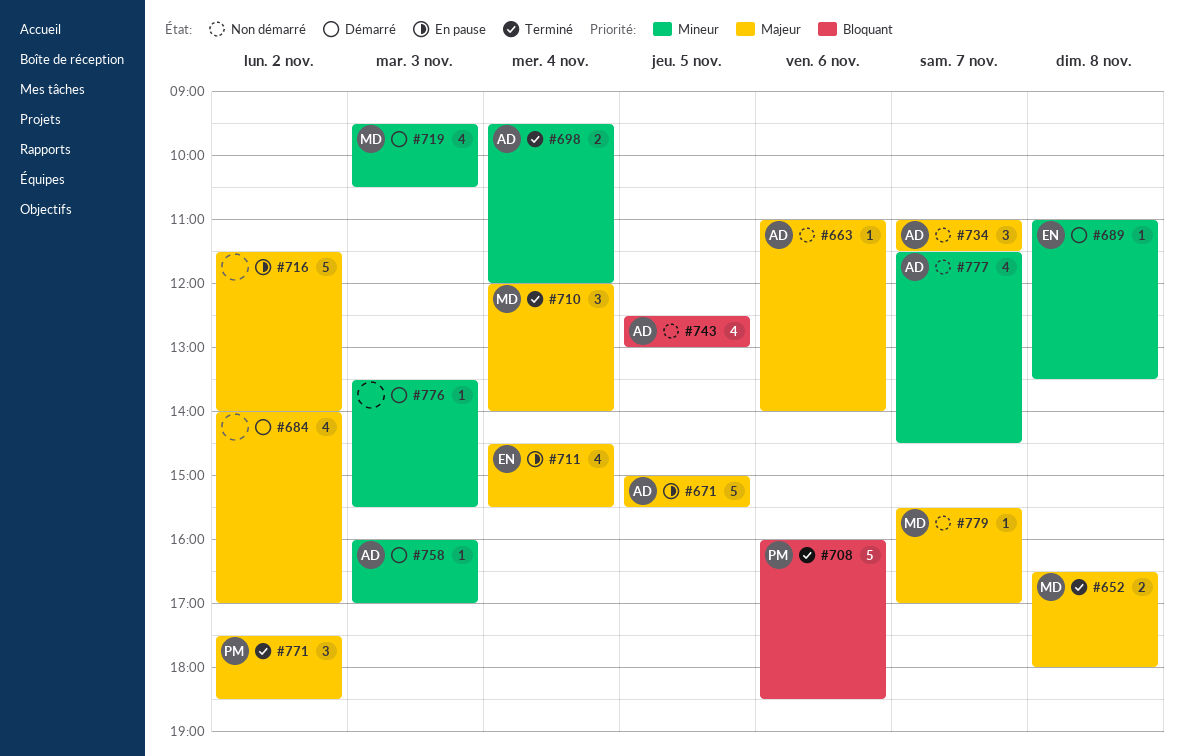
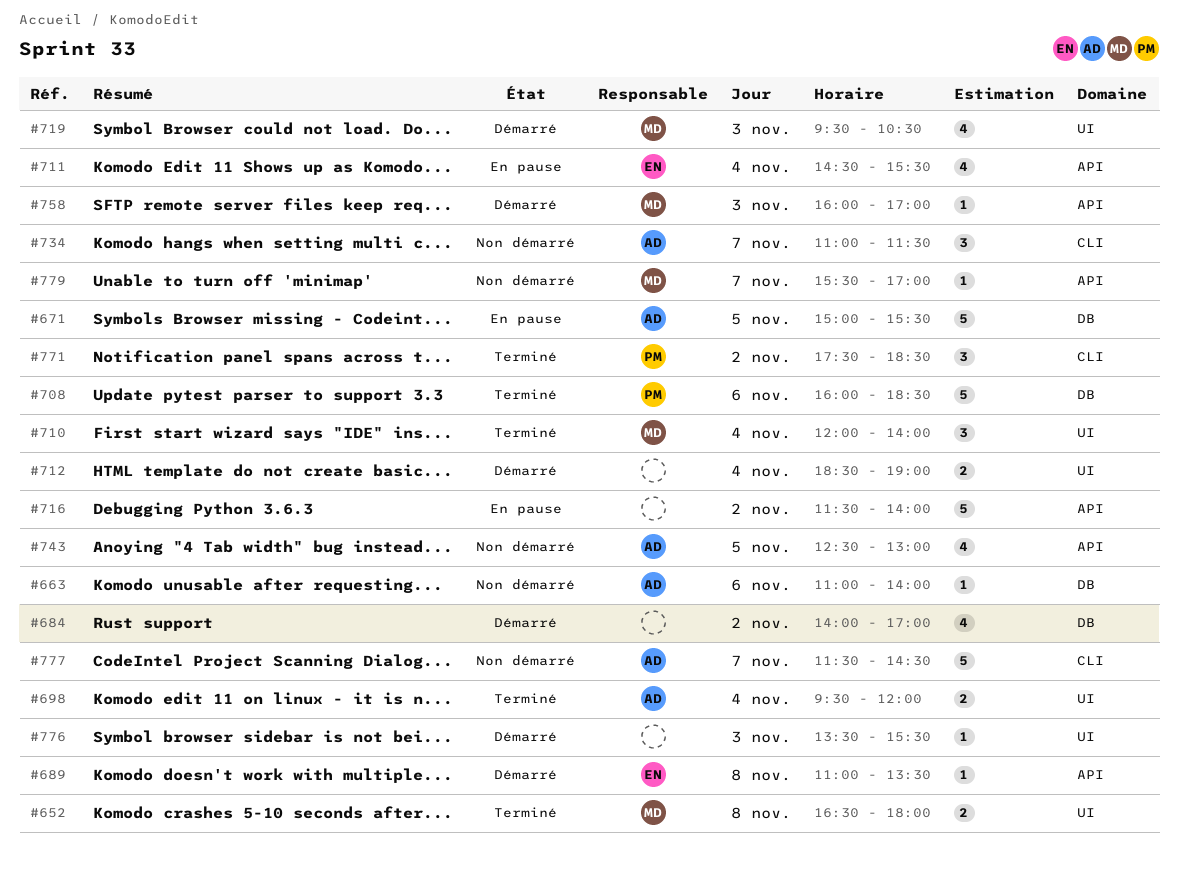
#712: none -> present
#758, owner: AD -> MD
#777, estimate: 4 -> 5

